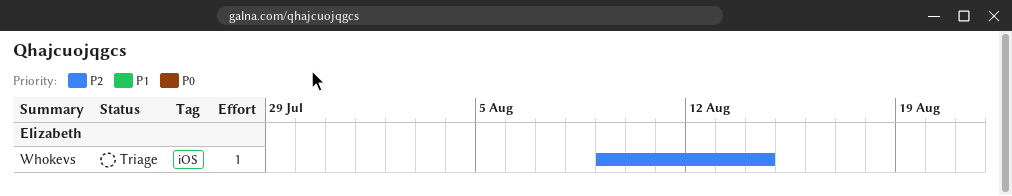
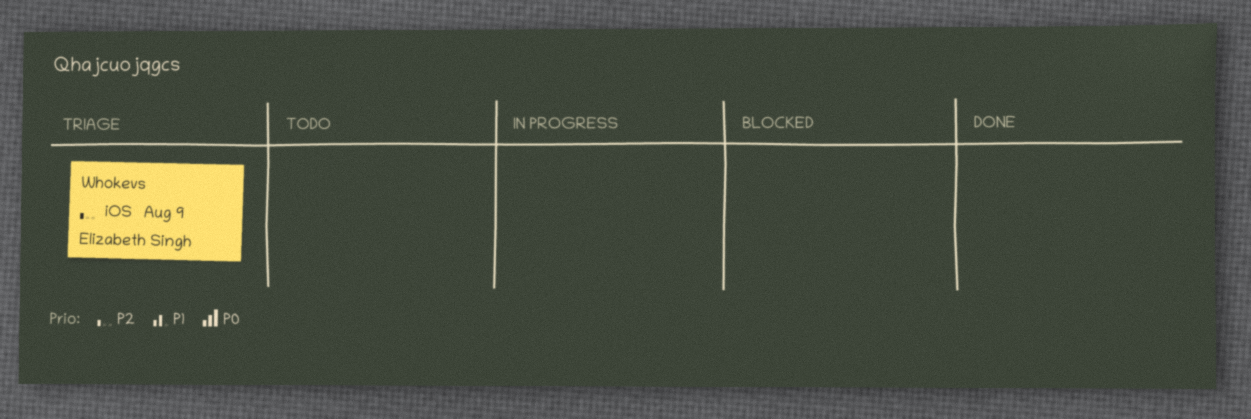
Whokevs, due: Aug 14 -> Aug 9

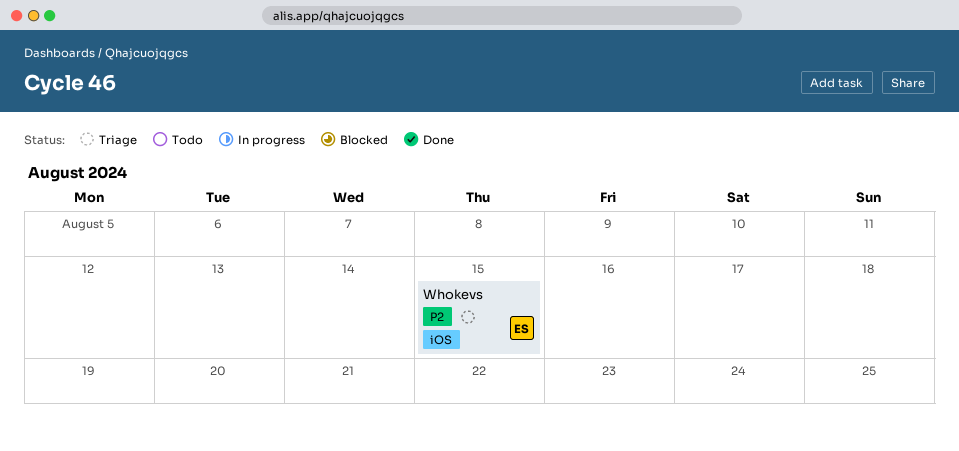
Whokevs, due: Aug 9 -> Aug 15

